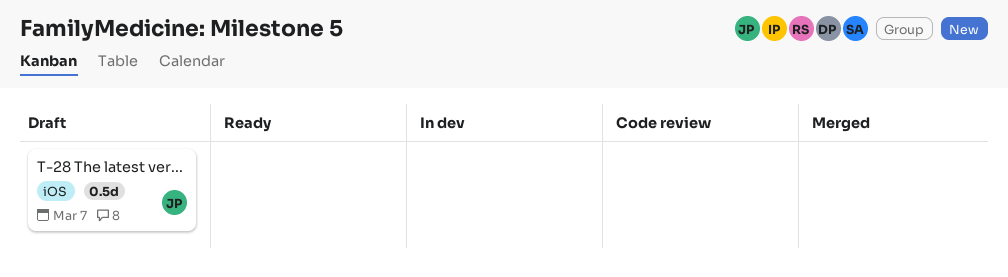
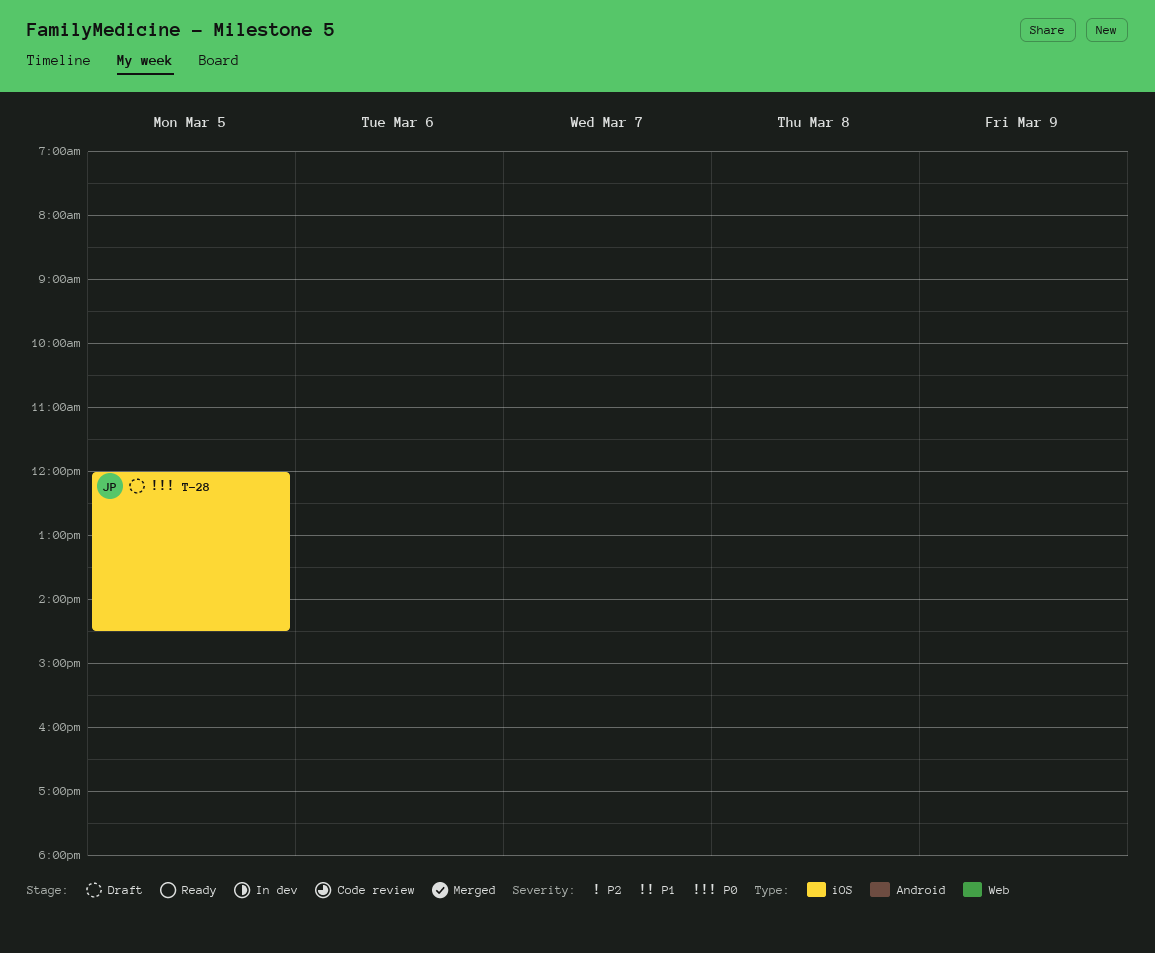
T-28, day: Mar 7 -> Mar 5

